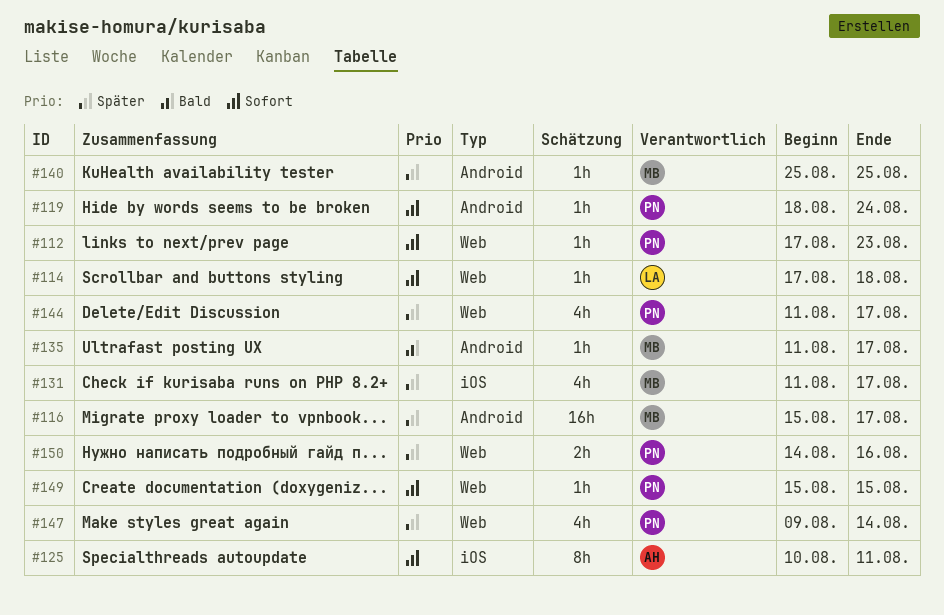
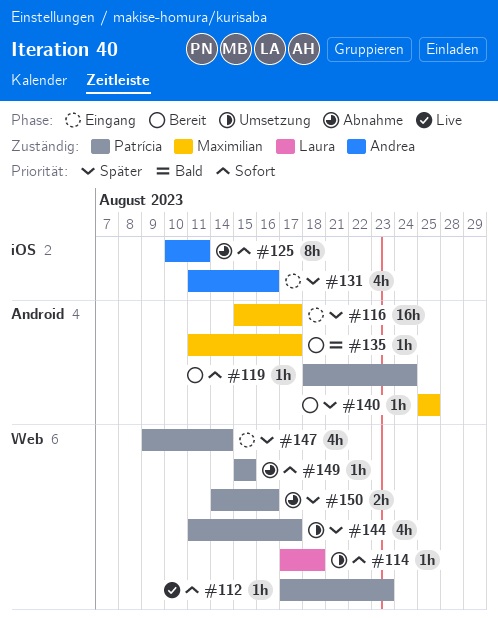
#131, owner: Maximilian -> Andrea
#131, due: Aug 17 -> Aug 16

